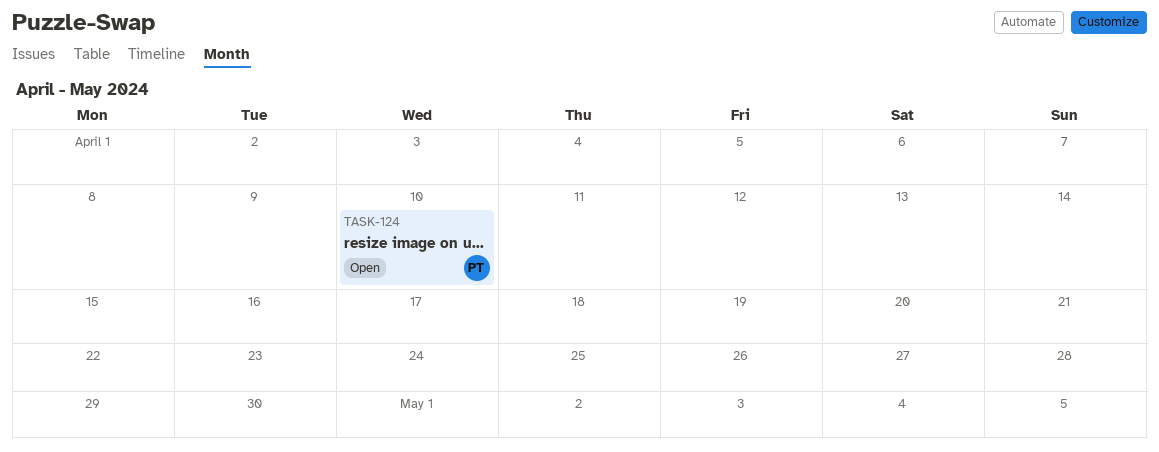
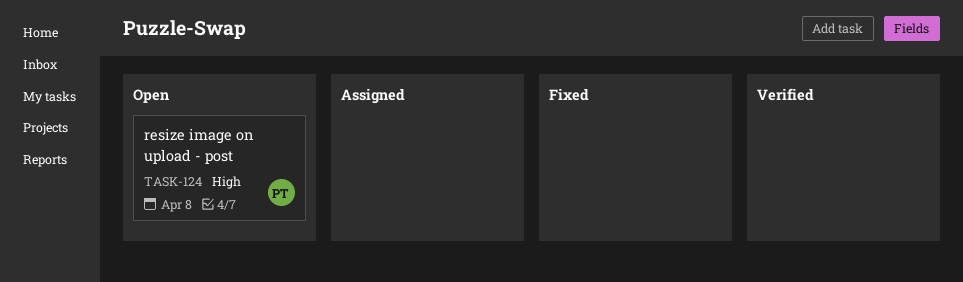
TASK-124, due: Apr 10 -> Apr 8

